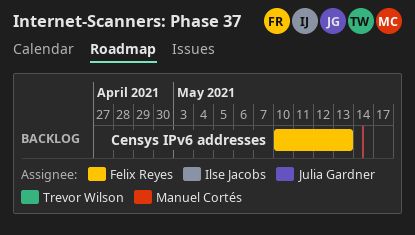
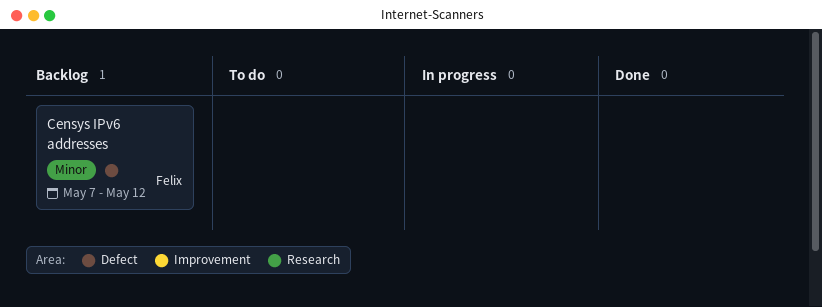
Censys IPv6 addresses, start: May 10 -> May 7
Censys IPv6 addresses, due: May 13 -> May 12

